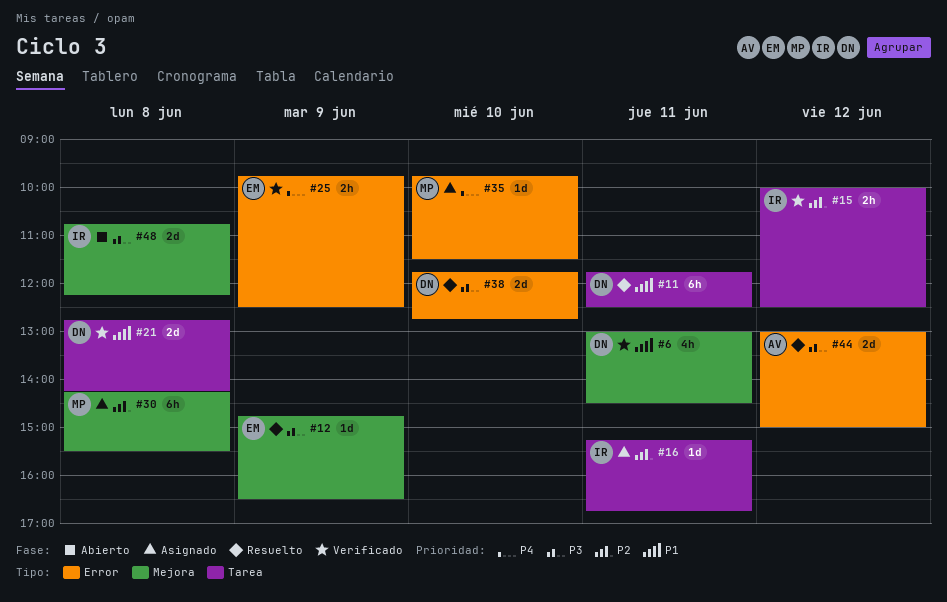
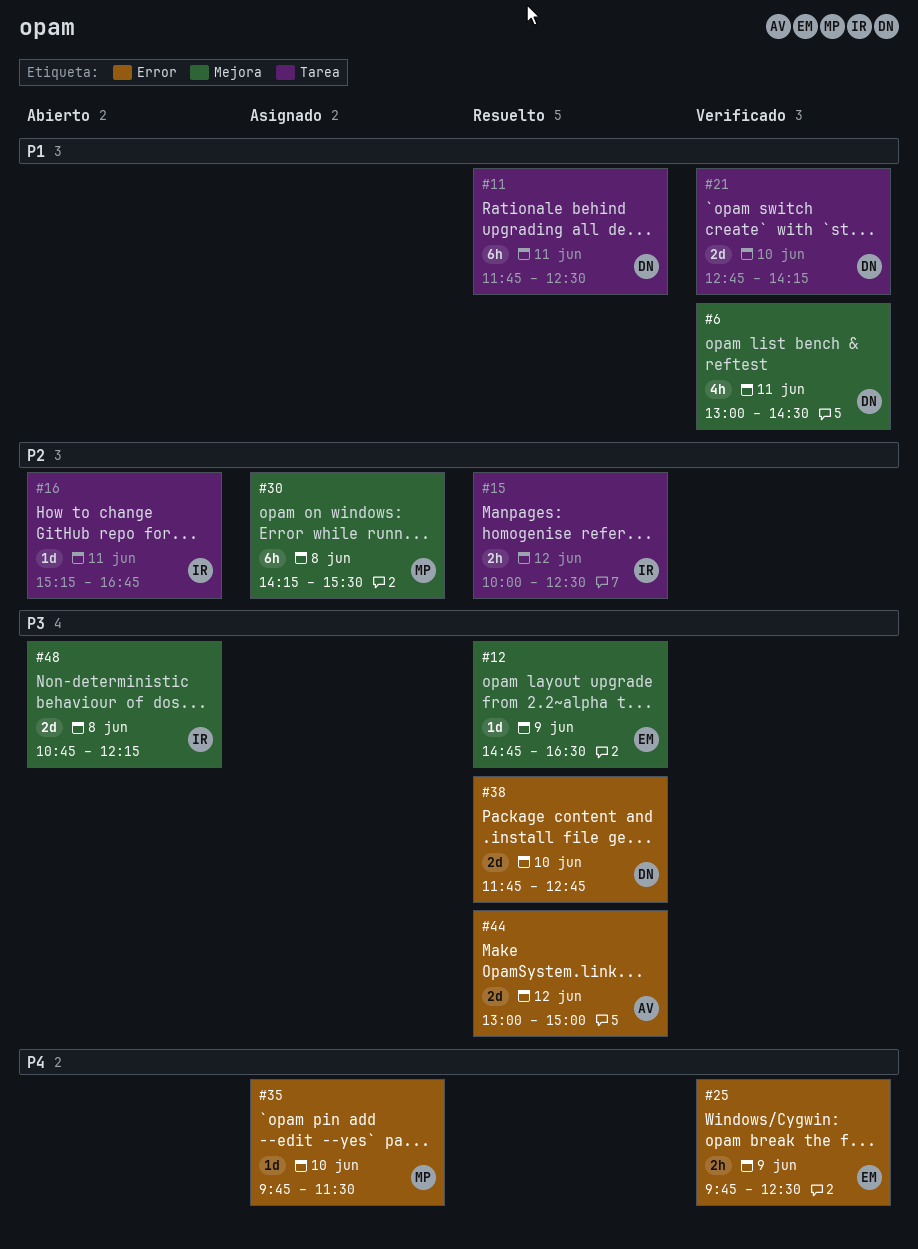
#15, status: Verificado -> Resuelto
#16, status: Asignado -> Abierto
#21, day: Jun 8 -> Jun 10

